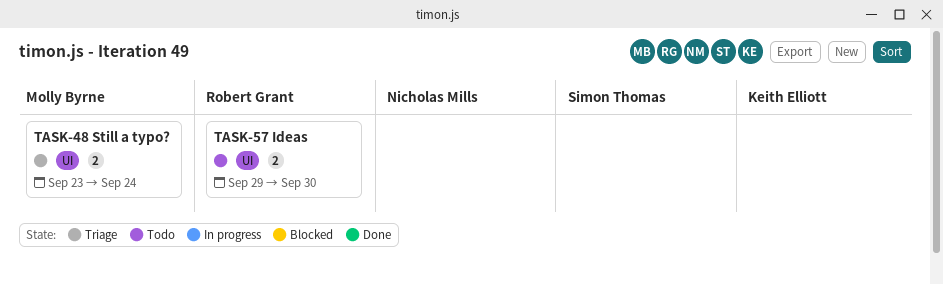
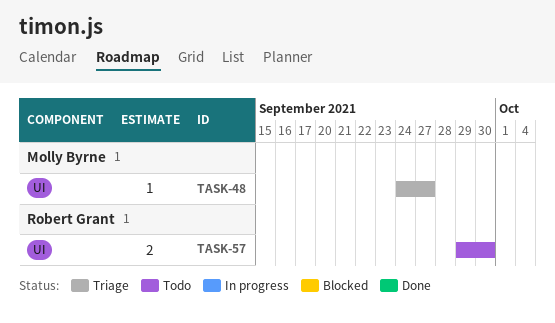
TASK-48, estimate: 2 -> 1
TASK-48, start: Sep 23 -> Sep 24
TASK-48, due: Sep 24 -> Sep 27

